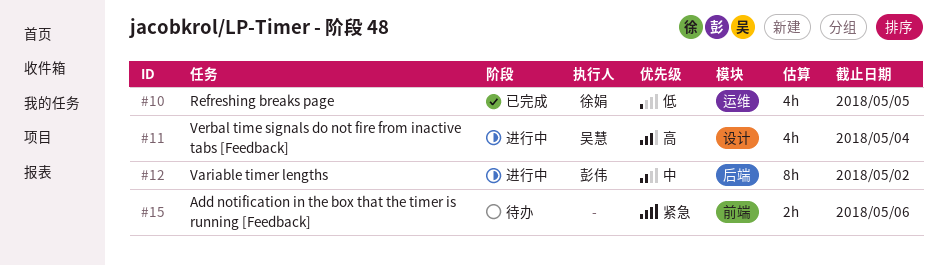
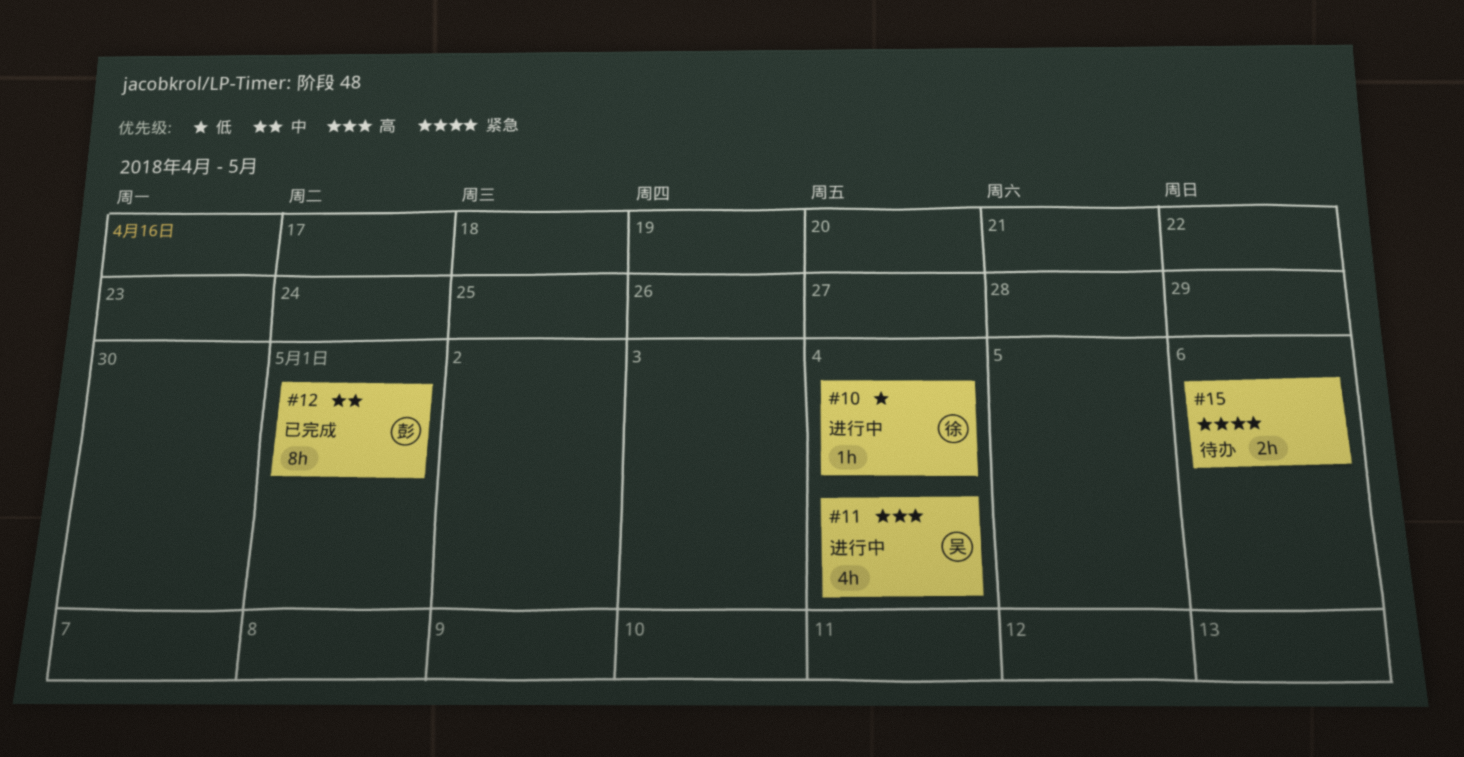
#10, status: 已完成 -> 进行中
#10, estimate: 4h -> 1h
#10, due: May 5 -> May 4
#12, status: 进行中 -> 已完成
#12, due: May 2 -> May 1

